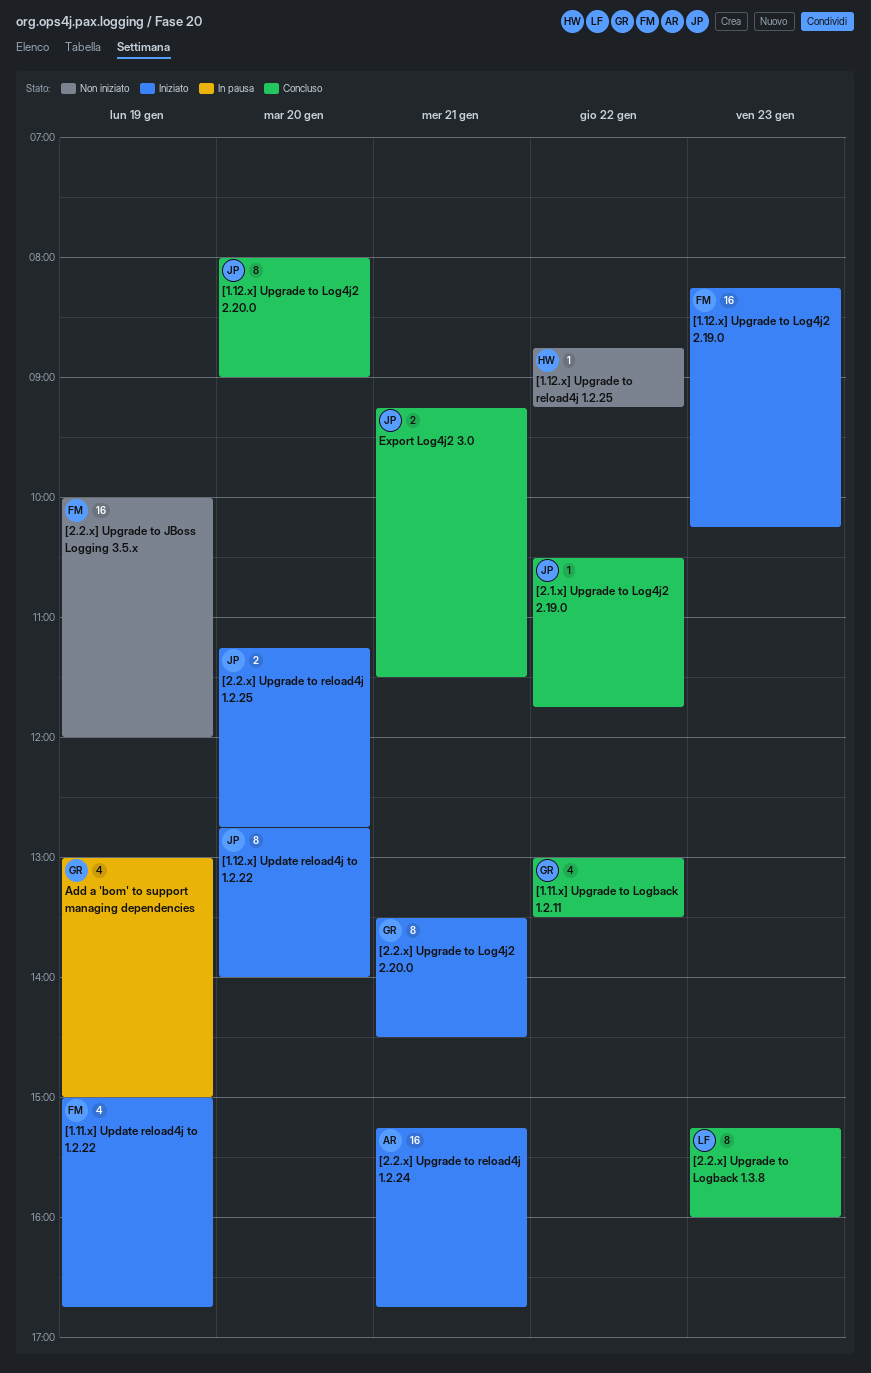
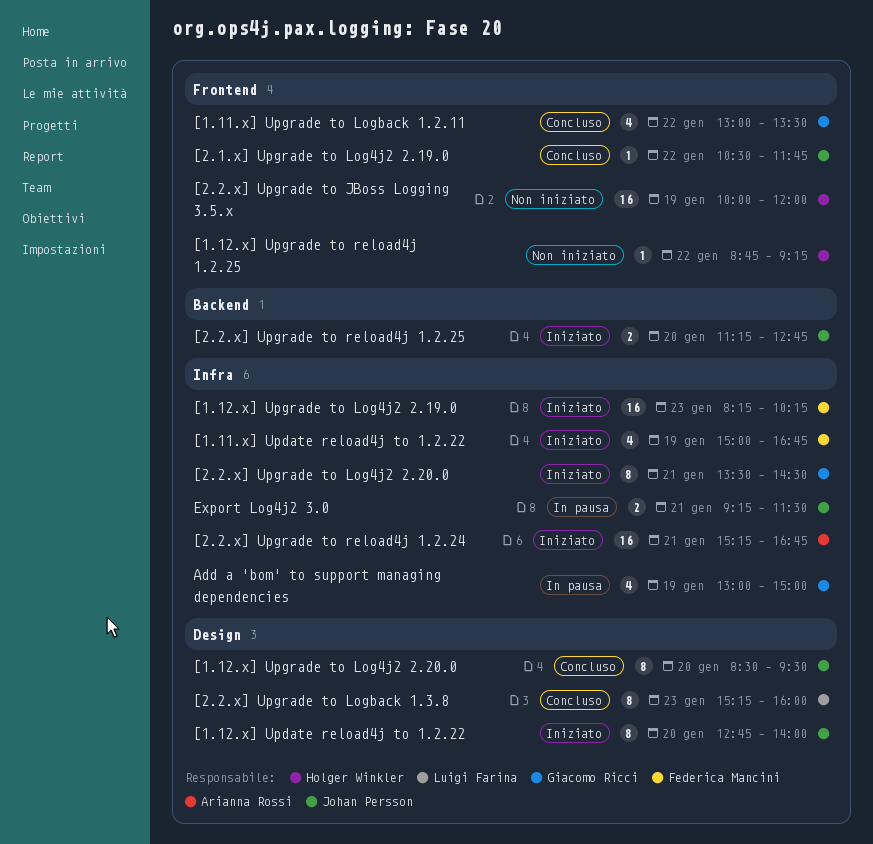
[1.12.x] Upgrade to Log4j2 2.20.0, begins: 08:00 -> 08:30
[1.12.x] Upgrade to Log4j2 2.20.0, ends: 09:00 -> 09:30
[2.2.x] Upgrade to JBoss Logging 3.5.x, owner: Federica Mancini -> Holger Winkler
Export Log4j2 3.0, status: Concluso -> In pausa

